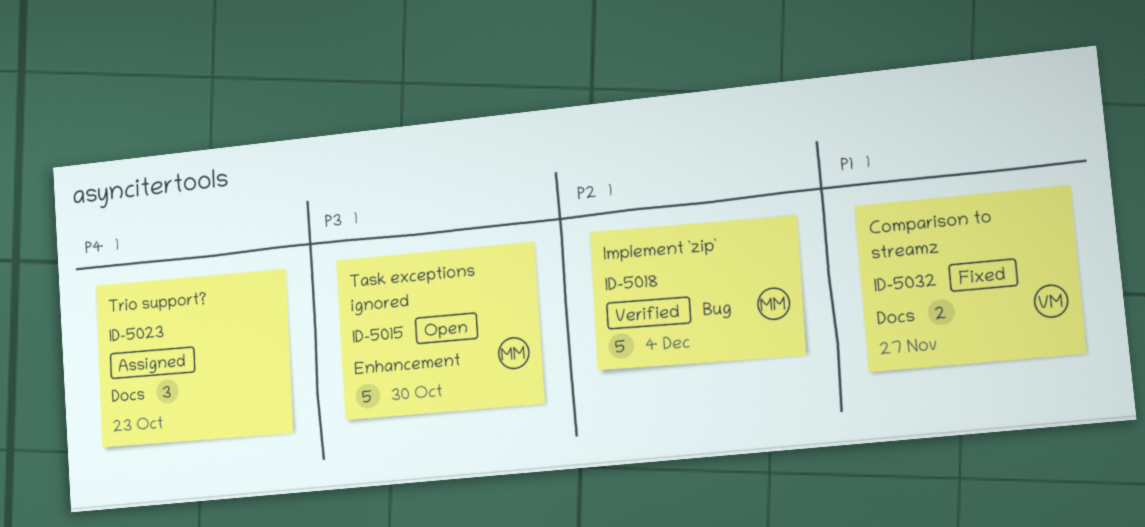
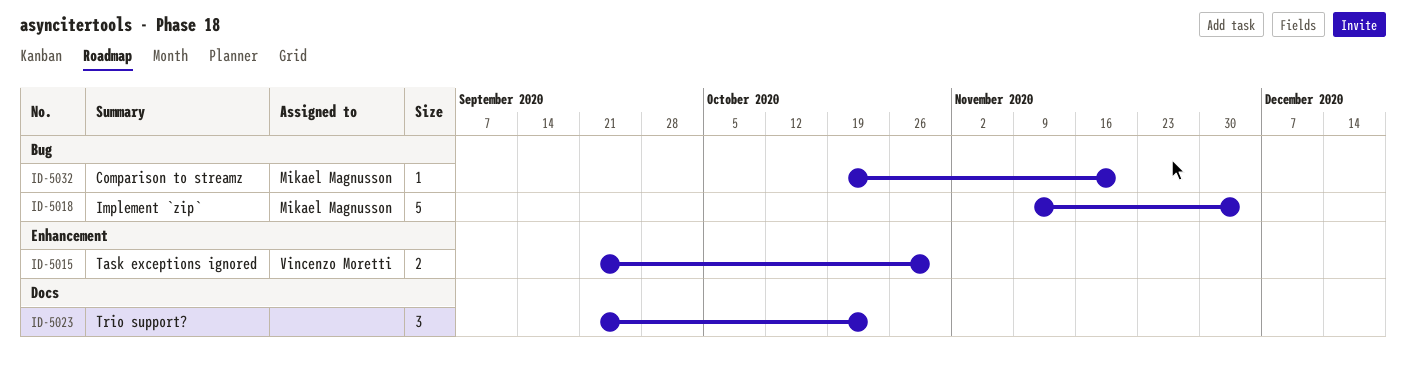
ID-5015, owner: Mikael Magnusson -> Vincenzo Moretti
ID-5015, estimate: 5 -> 2
ID-5032, owner: Vincenzo Moretti -> Mikael Magnusson
ID-5032, label: Docs -> Bug
ID-5032, estimate: 2 -> 1
ID-5032, due: Nov 27 -> Nov 20

